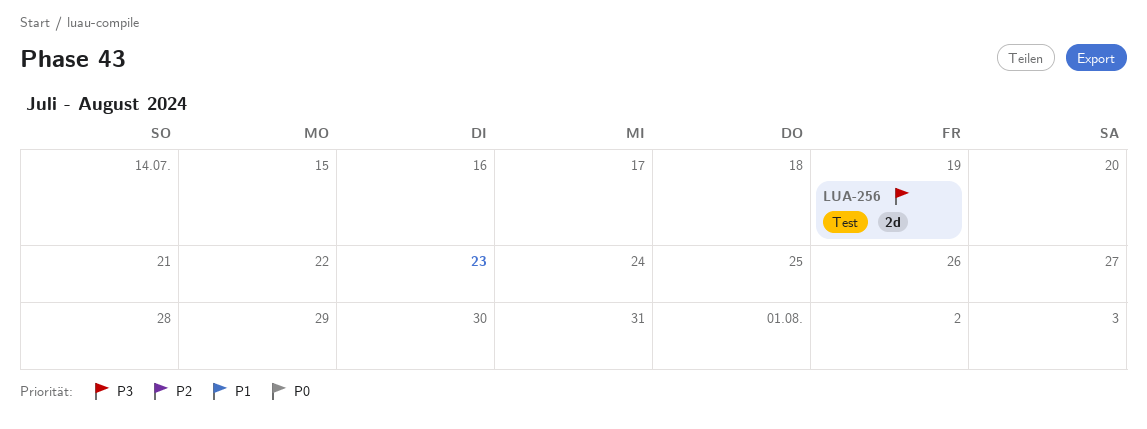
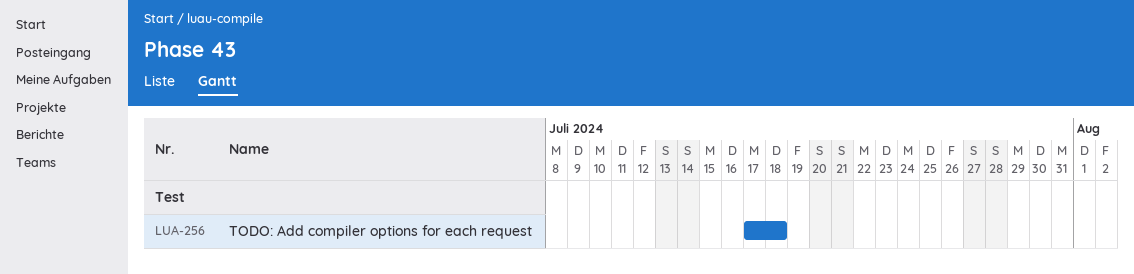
LUA-256, due: Jul 19 -> Jul 18

